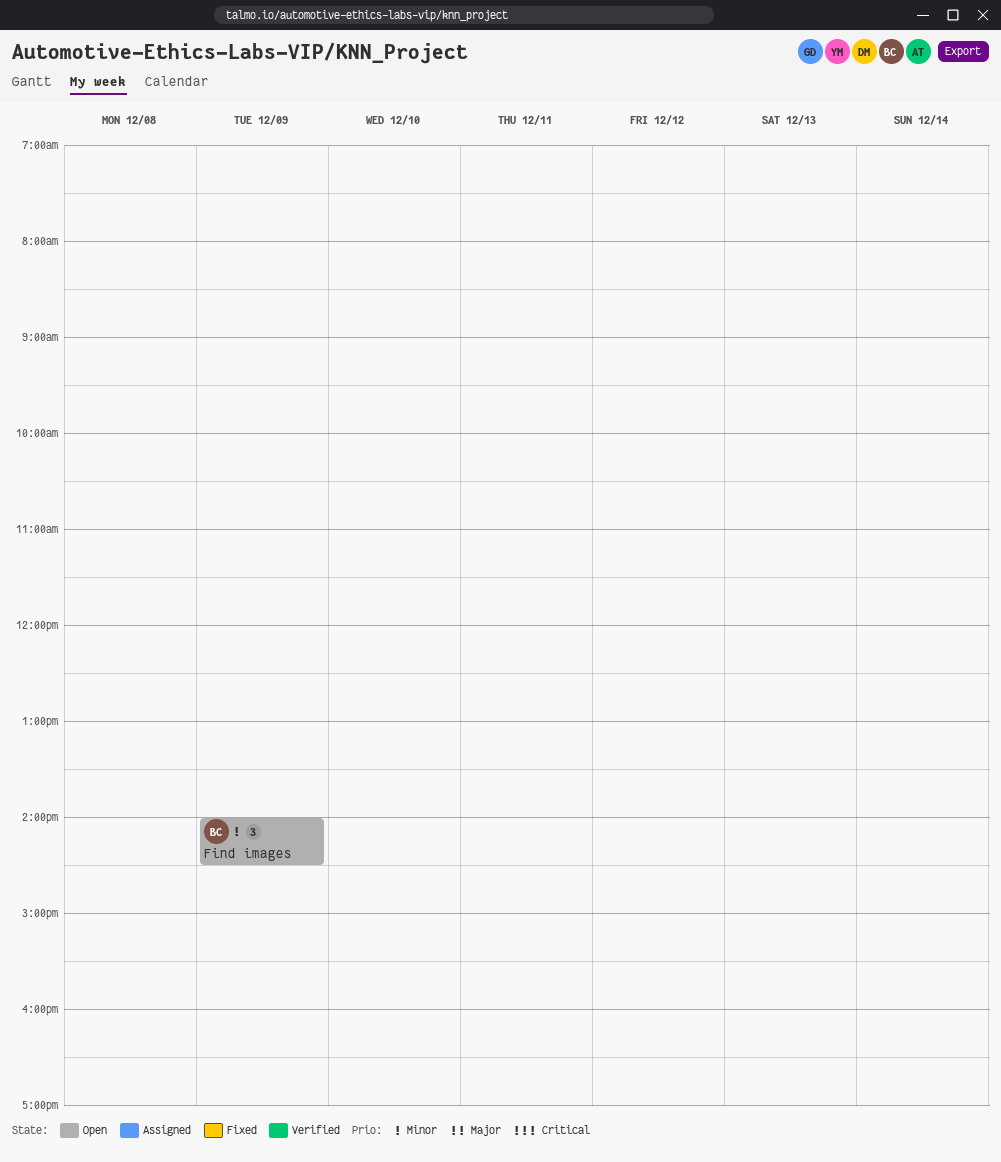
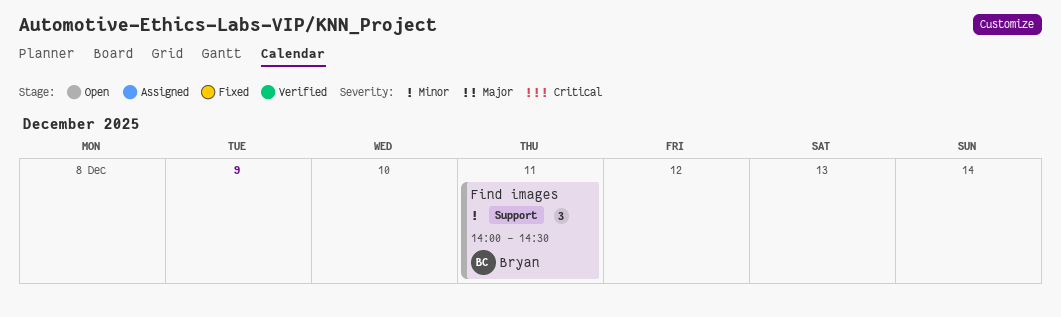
Find images, day: Dec 9 -> Dec 11

